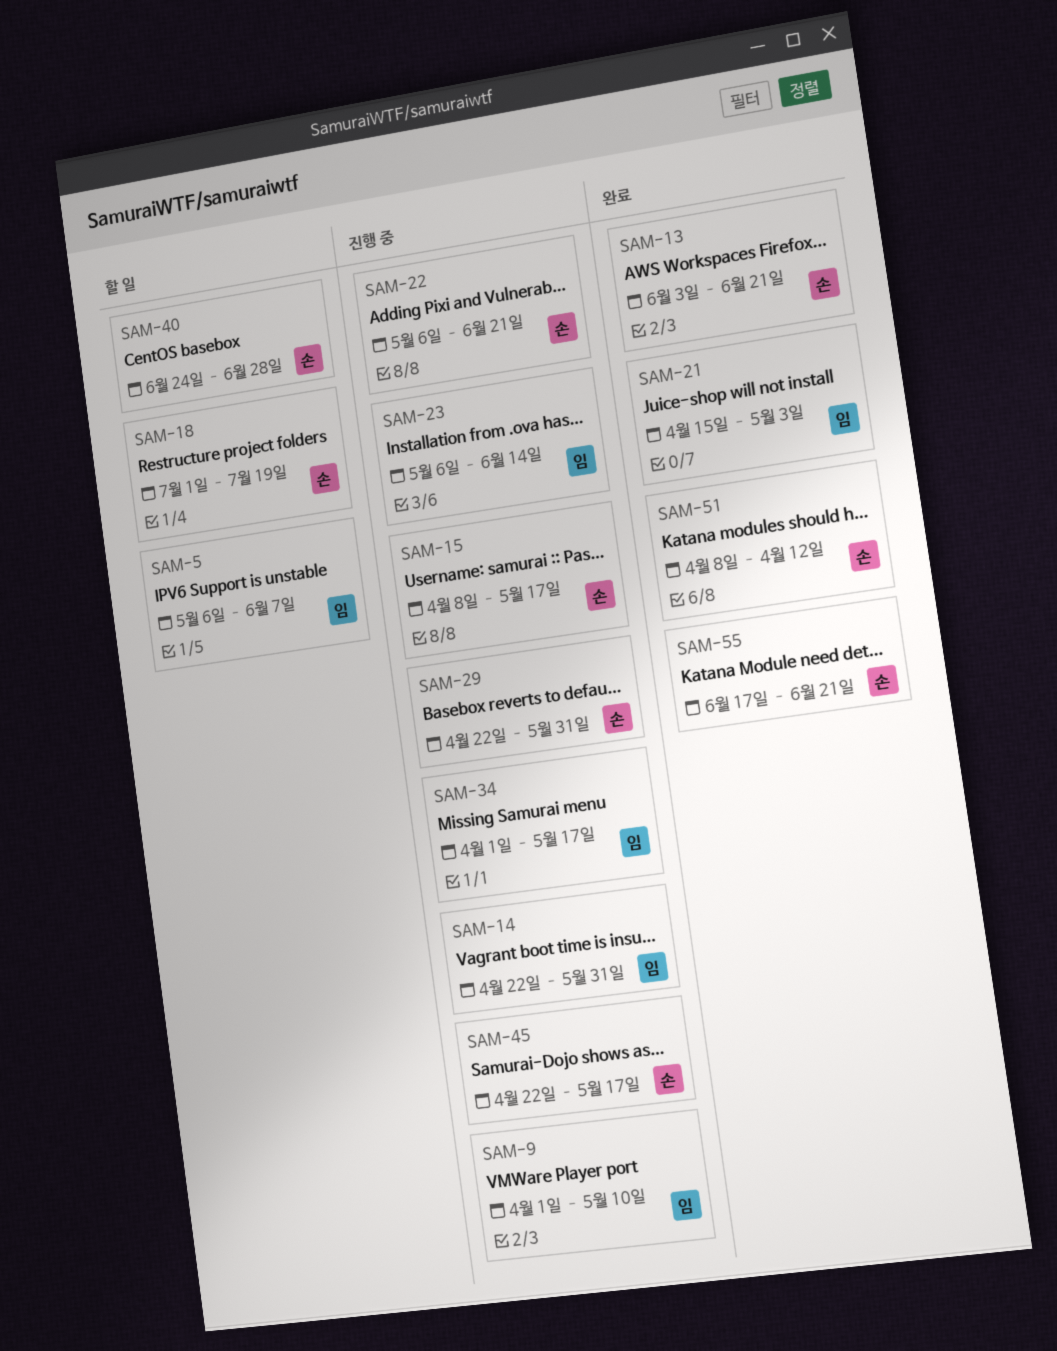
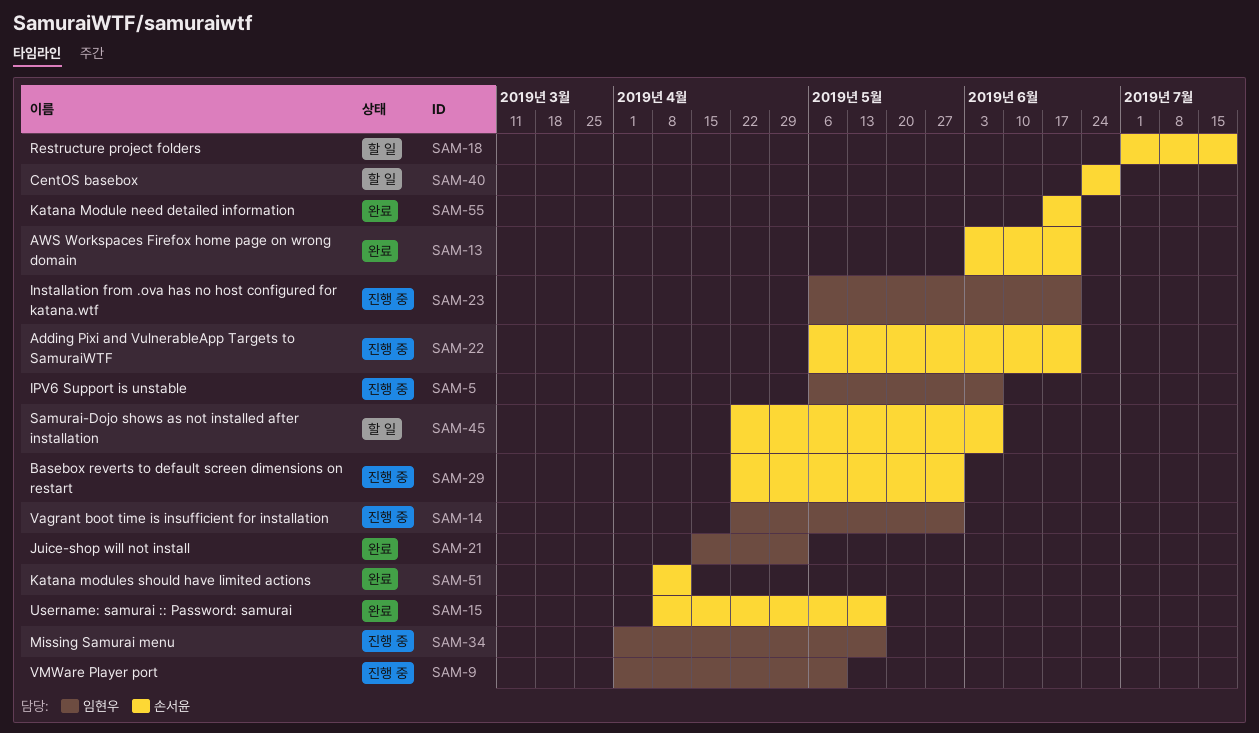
SAM-5, status: 할 일 -> 진행 중
SAM-15, status: 진행 중 -> 완료
SAM-23, due: Jun 14 -> Jun 21
SAM-45, status: 진행 중 -> 할 일
SAM-45, due: May 17 -> Jun 7

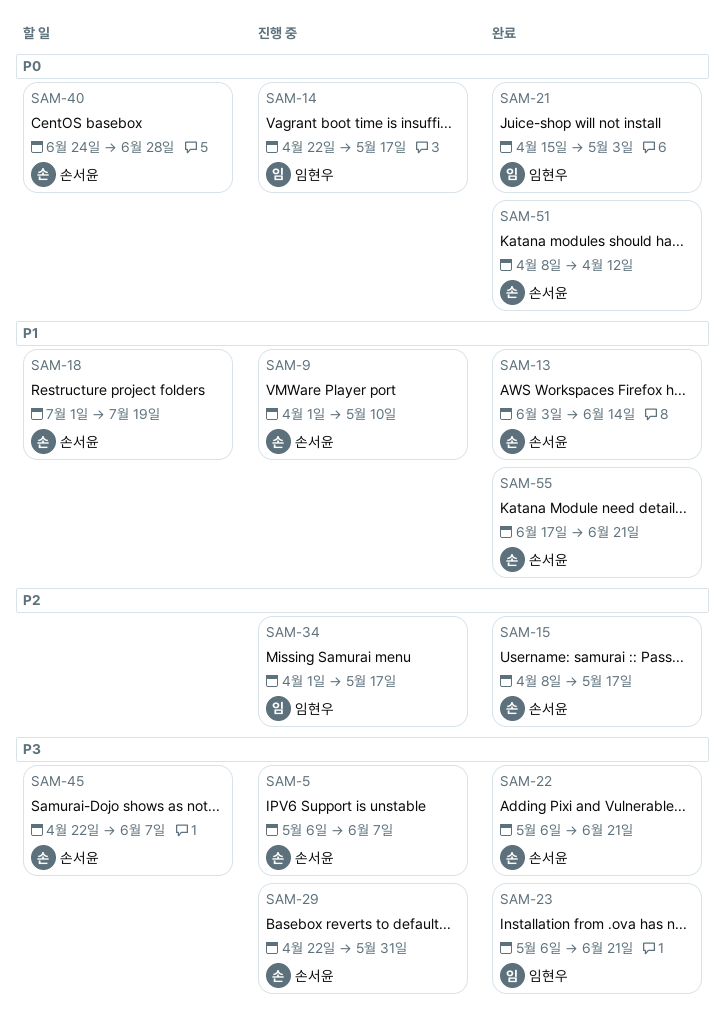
SAM-5, owner: 임현우 -> 손서윤
SAM-9, owner: 임현우 -> 손서윤
SAM-13, due: Jun 21 -> Jun 14
SAM-14, due: May 31 -> May 17
SAM-22, status: 진행 중 -> 완료
SAM-23, status: 진행 중 -> 완료

